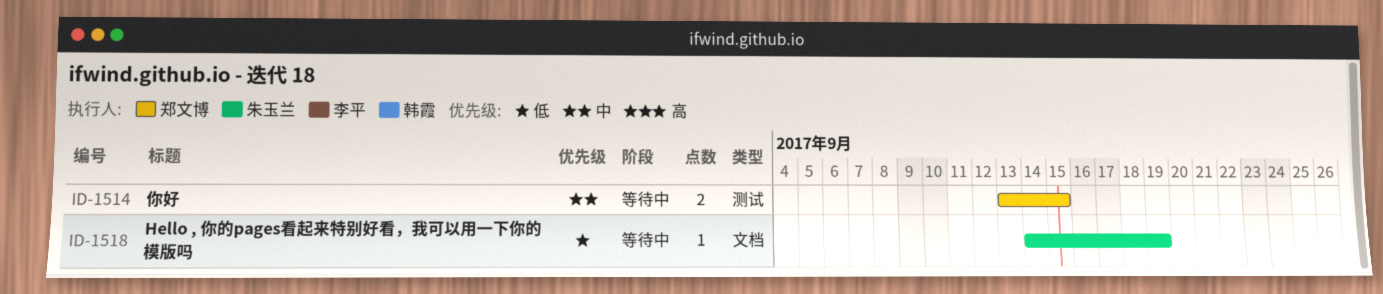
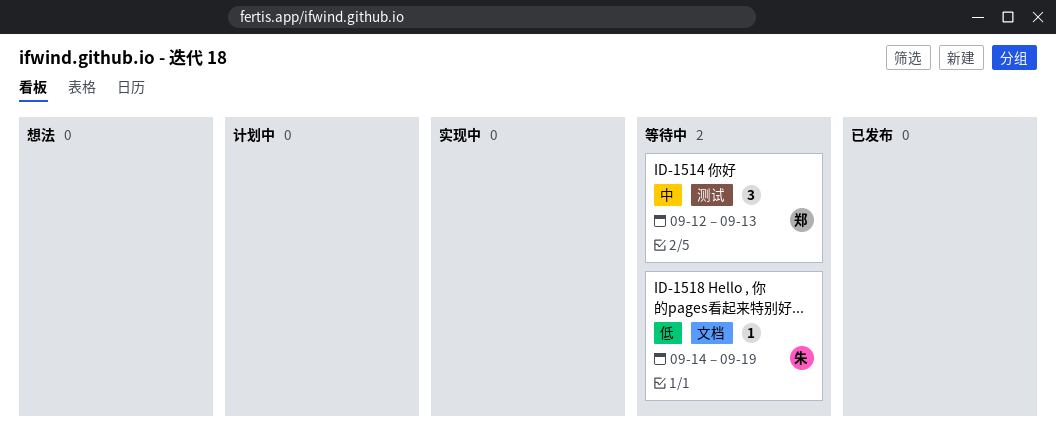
ID-1514, estimate: 2 -> 3
ID-1514, start: Sep 13 -> Sep 12
ID-1514, due: Sep 15 -> Sep 13

